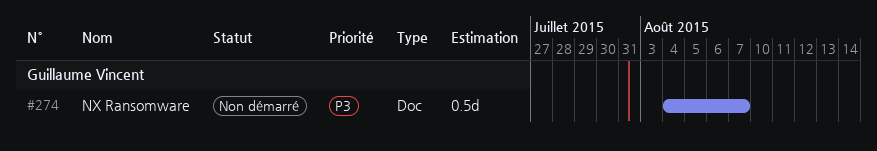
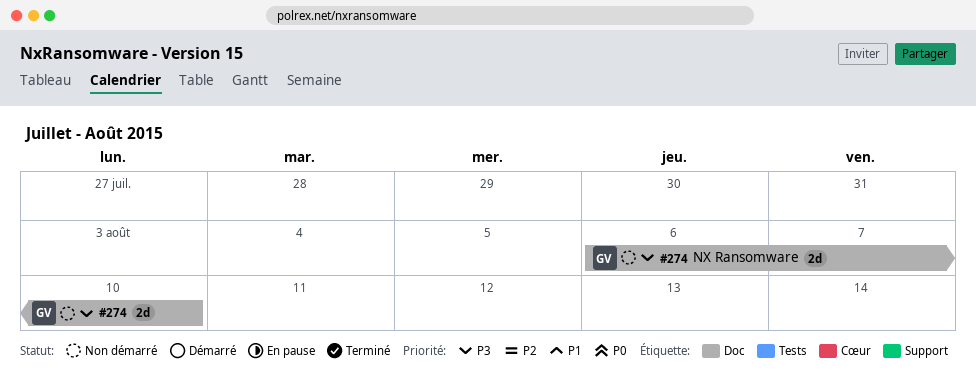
#274, estimate: 0.5d -> 2d
#274, start: Aug 4 -> Aug 6
#274, due: Aug 7 -> Aug 10

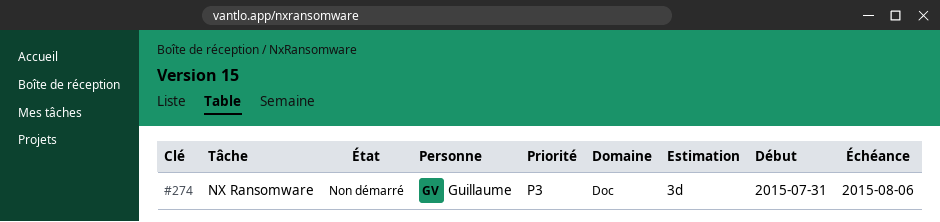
#274, estimate: 2d -> 3d
#274, start: Aug 6 -> Jul 31
#274, due: Aug 10 -> Aug 6

